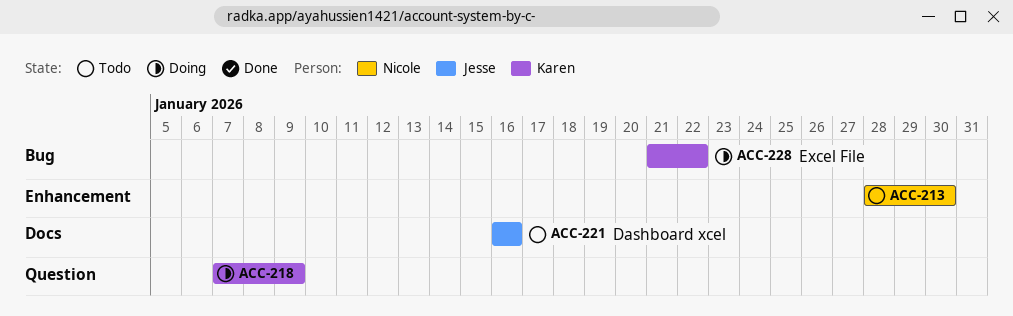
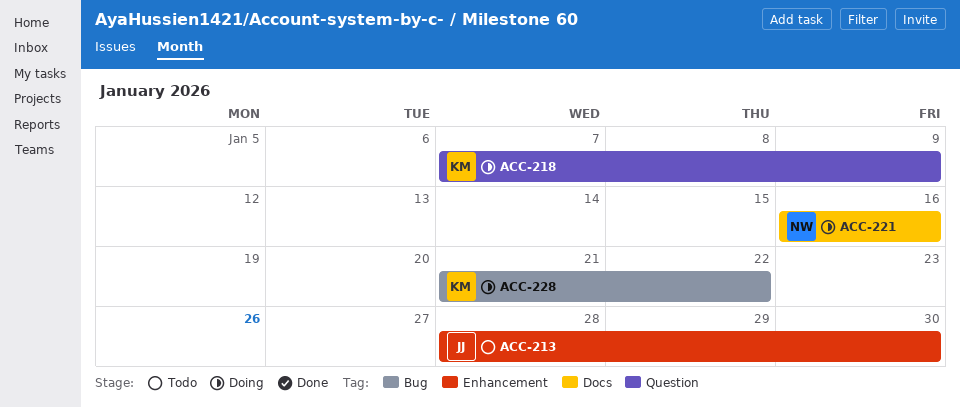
ACC-213, owner: Nicole -> Jesse
ACC-221, status: Todo -> Doing
ACC-221, owner: Jesse -> Nicole

